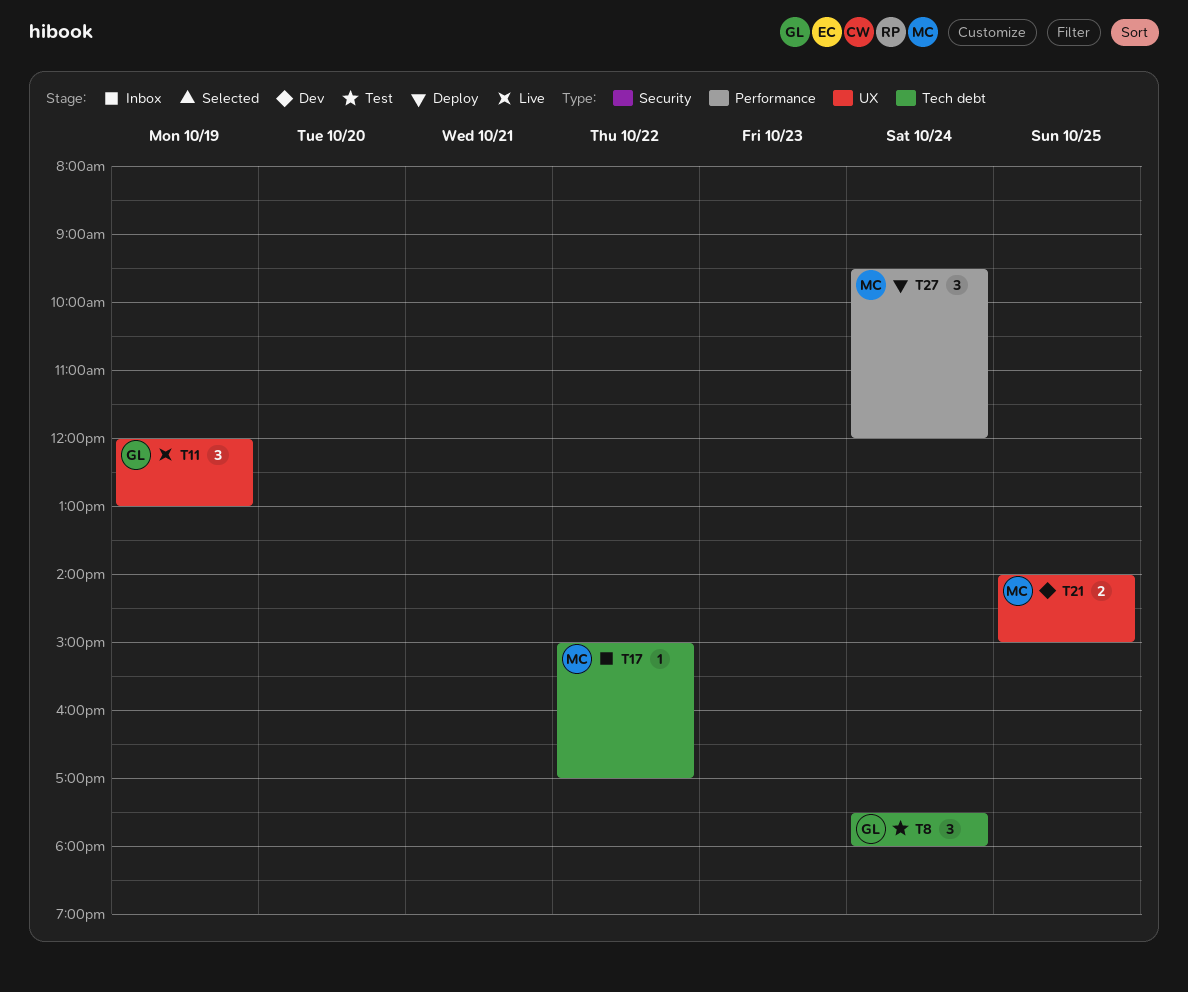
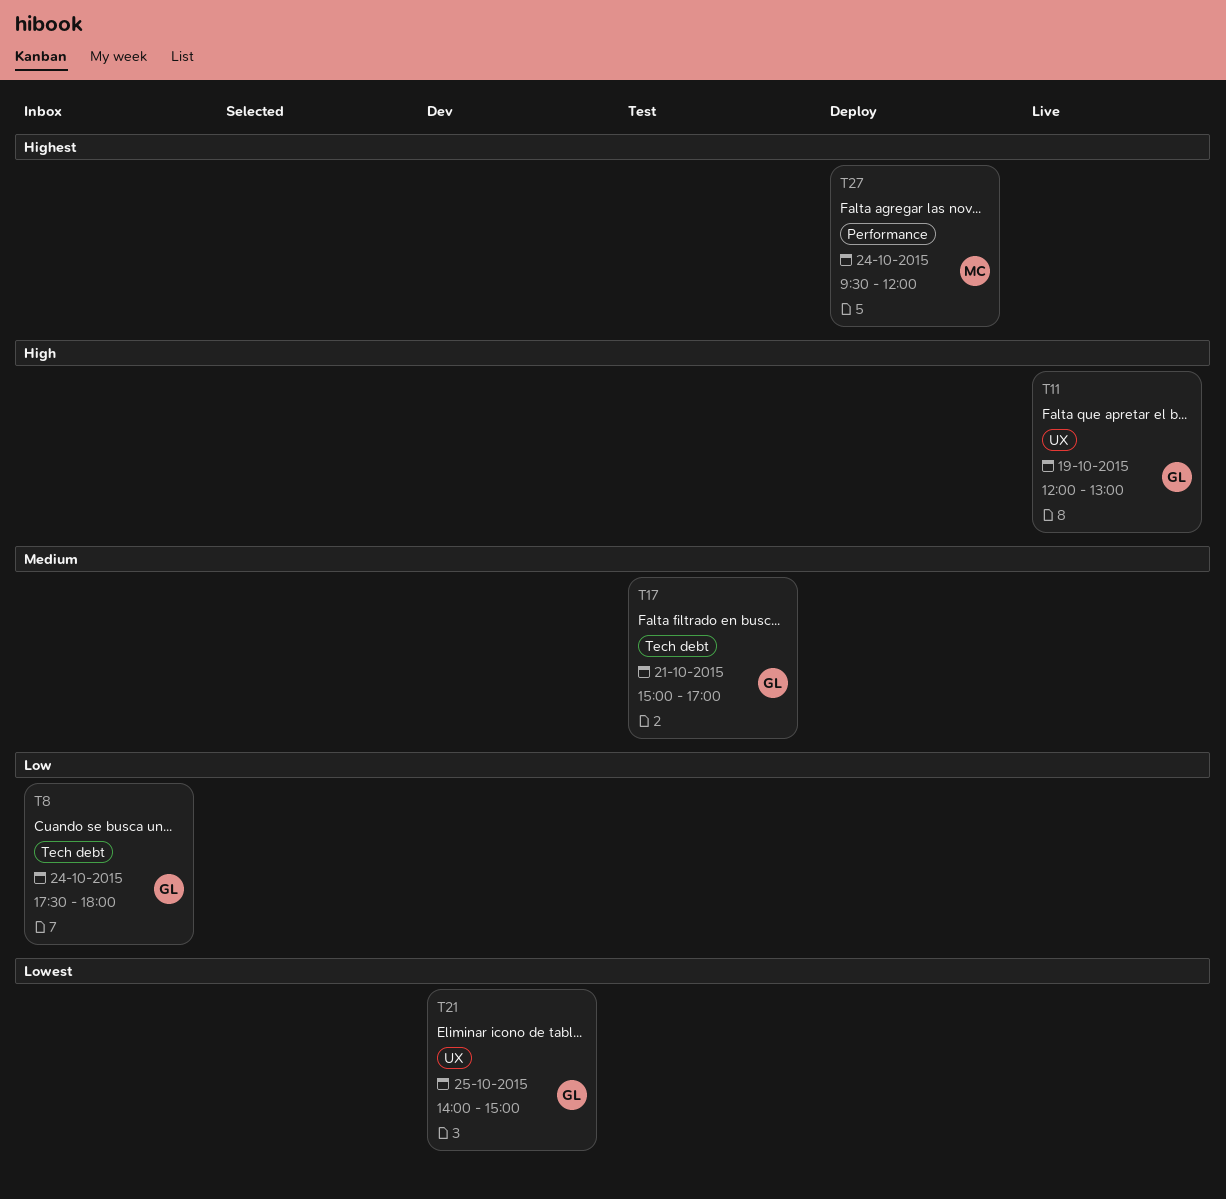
T8, status: Test -> Inbox
T17, status: Inbox -> Test
T17, owner: MC -> GL
T17, day: Oct 22 -> Oct 21
T21, owner: MC -> GL

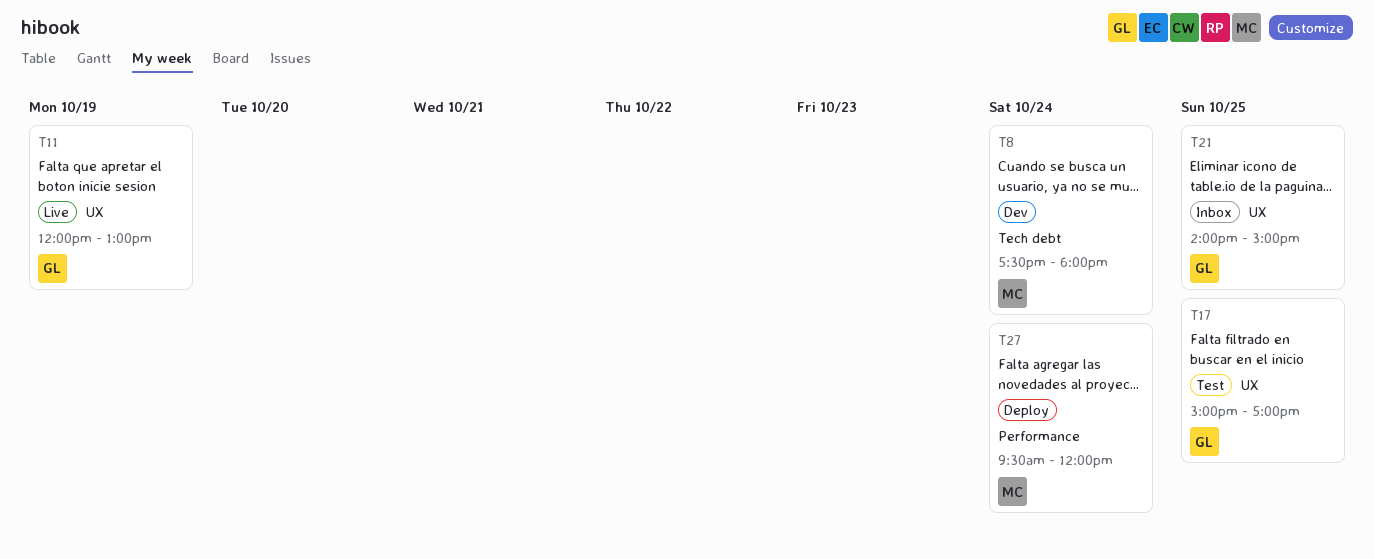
T8, status: Inbox -> Dev
T8, owner: GL -> MC
T17, label: Tech debt -> UX
T17, day: Oct 21 -> Oct 25
T21, status: Dev -> Inbox

